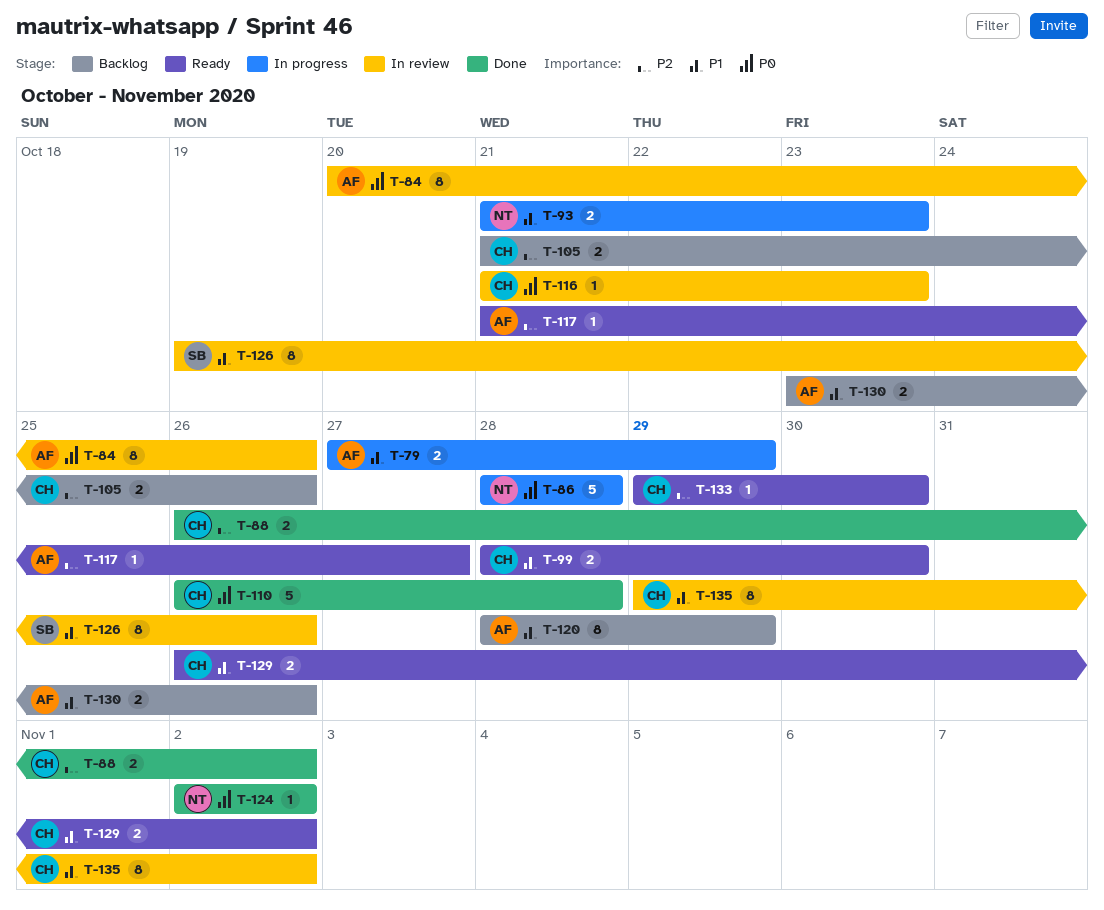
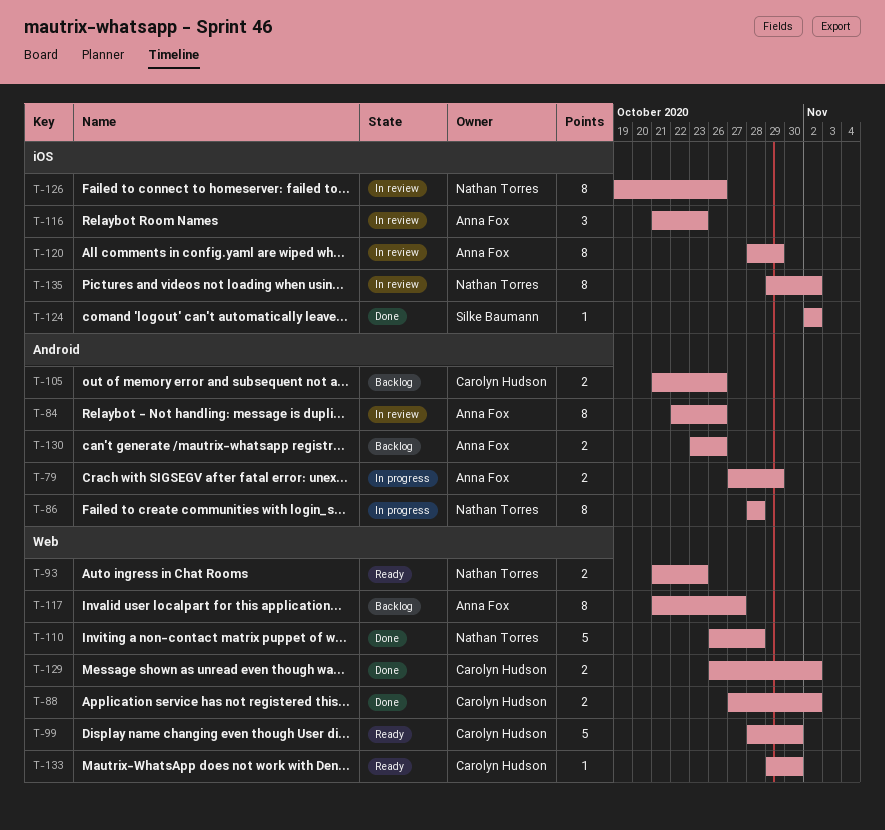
T-84, start: Oct 20 -> Oct 22
T-86, estimate: 5 -> 8
T-88, start: Oct 26 -> Oct 27
T-93, status: In progress -> Ready
T-99, estimate: 2 -> 5
T-110, owner: Carolyn Hudson -> Nathan Torres
T-116, owner: Carolyn Hudson -> Anna Fox
T-116, estimate: 1 -> 3
T-117, status: Ready -> Backlog
T-117, estimate: 1 -> 8
T-120, status: Backlog -> In review
T-124, owner: Nathan Torres -> Silke Baumann
T-126, owner: Silke Baumann -> Nathan Torres
T-129, status: Ready -> Done
T-135, owner: Carolyn Hudson -> Nathan Torres

